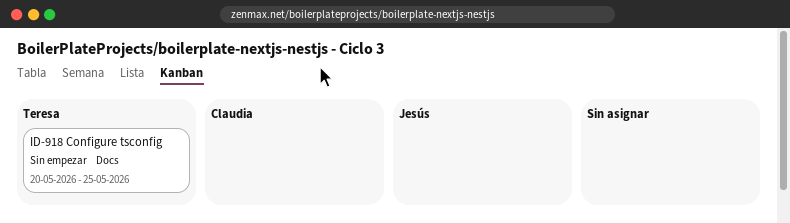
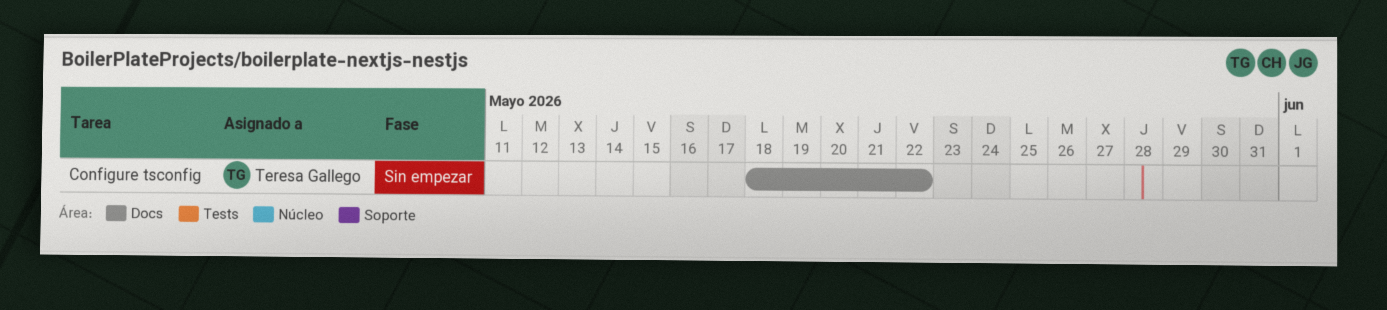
Configure tsconfig, start: May 20 -> May 18
Configure tsconfig, due: May 25 -> May 22

